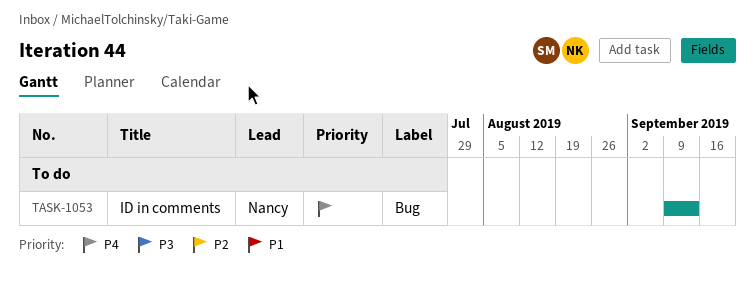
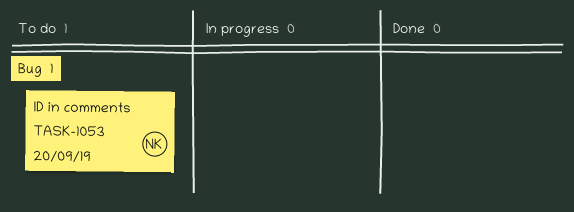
TASK-1053, due: Sep 13 -> Sep 20

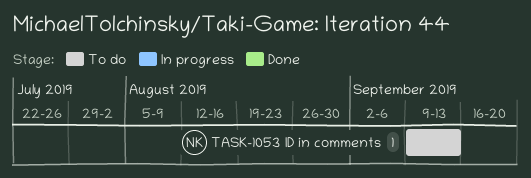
TASK-1053, due: Sep 20 -> Sep 13

